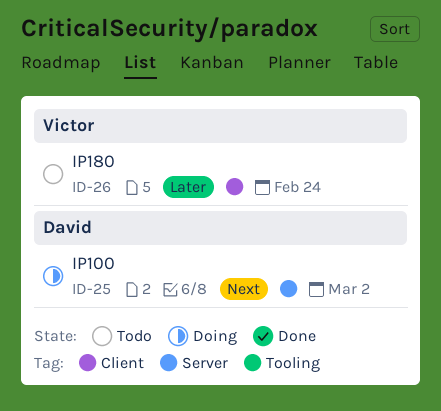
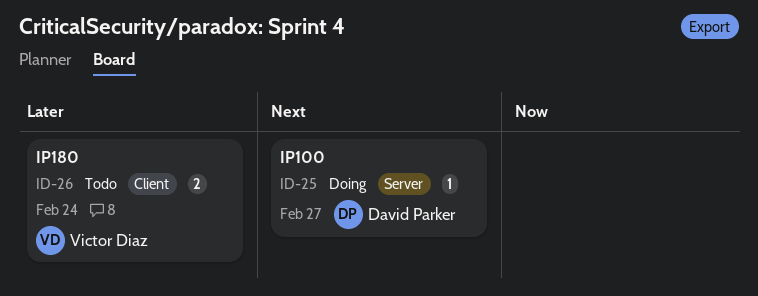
ID-25, due: Mar 2 -> Feb 27

